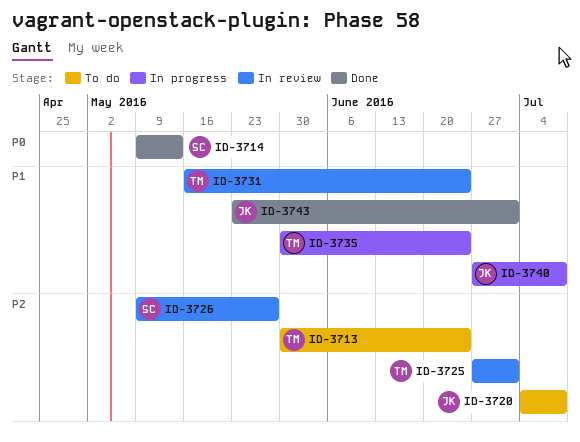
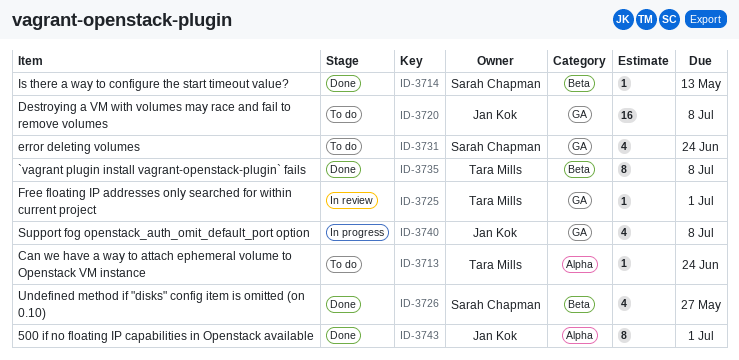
ID-3726, status: In review -> Done
ID-3731, status: In review -> To do
ID-3731, owner: Tara Mills -> Sarah Chapman
ID-3735, status: In progress -> Done
ID-3735, due: Jun 24 -> Jul 8

